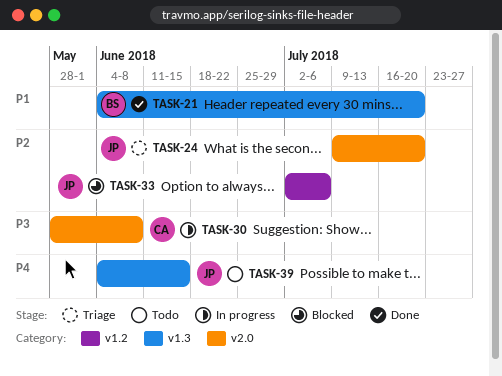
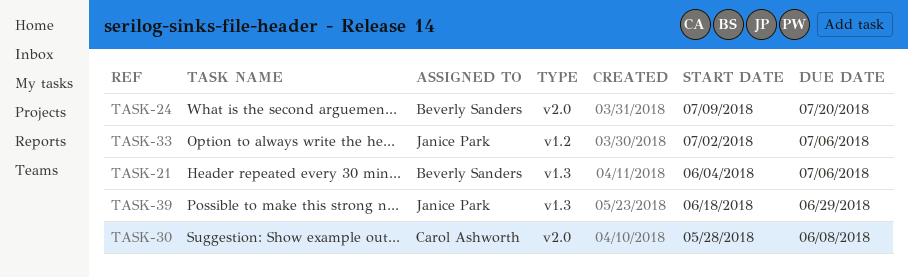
TASK-21, due: Jul 20 -> Jul 6
TASK-24, owner: Janice Park -> Beverly Sanders
TASK-39, start: Jun 4 -> Jun 18
TASK-39, due: Jun 15 -> Jun 29

